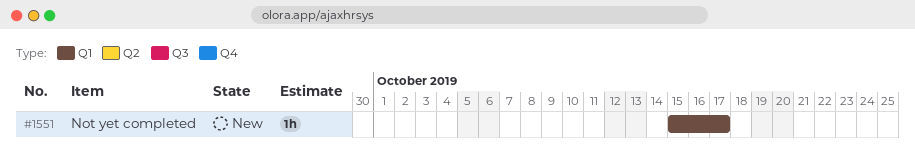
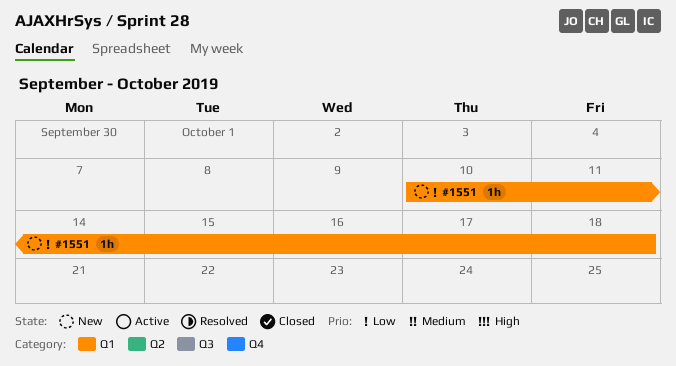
#1551, start: Oct 15 -> Oct 10
#1551, due: Oct 17 -> Oct 18

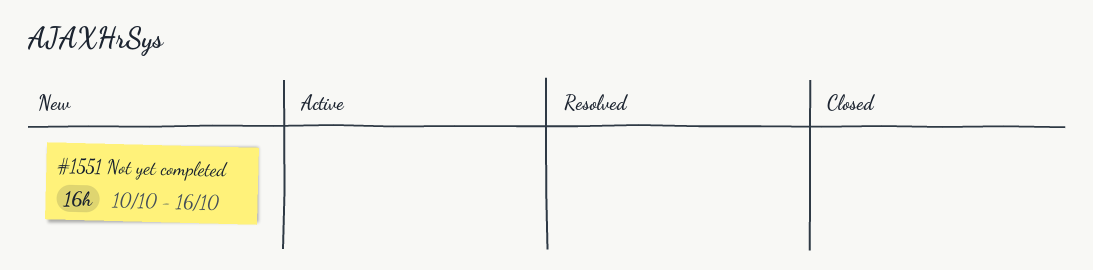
#1551, estimate: 1h -> 16h
#1551, due: Oct 18 -> Oct 16

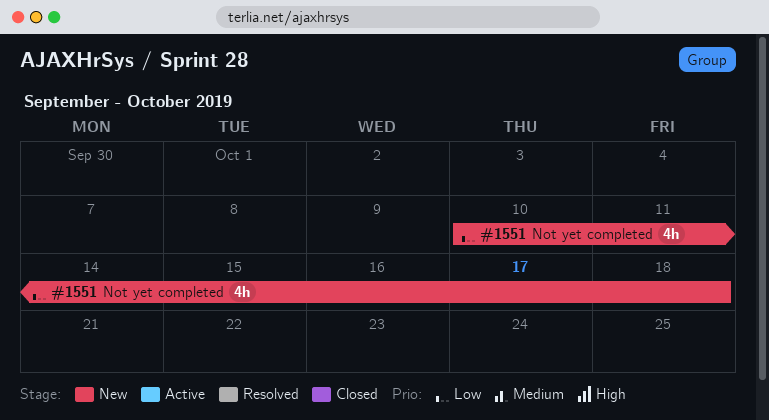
#1551, estimate: 16h -> 4h
#1551, due: Oct 16 -> Oct 18

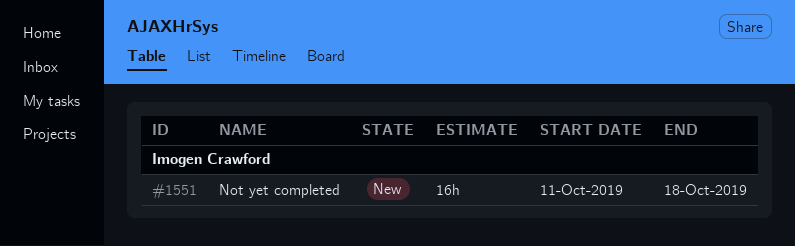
#1551, estimate: 4h -> 16h
#1551, start: Oct 10 -> Oct 11

